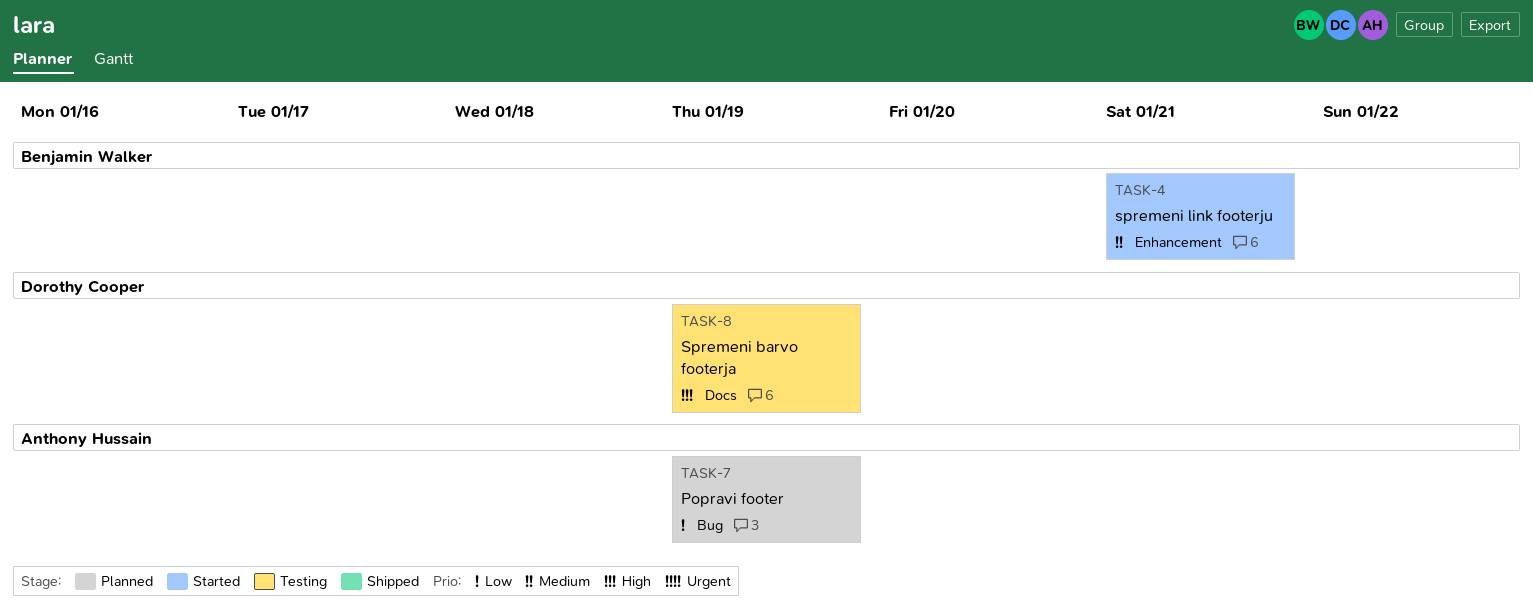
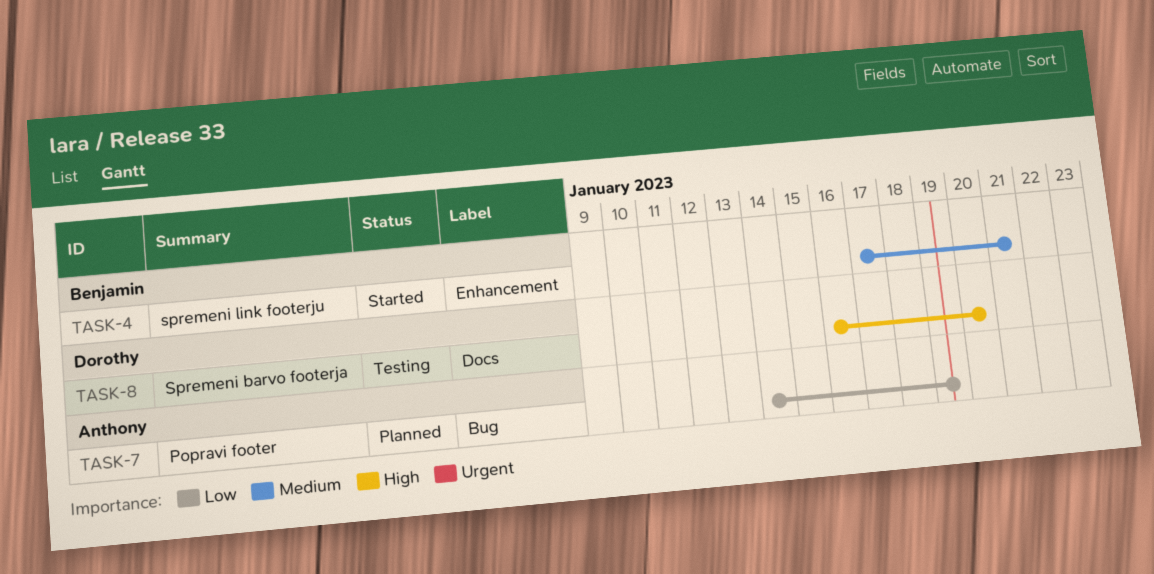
TASK-8, due: Jan 19 -> Jan 20

